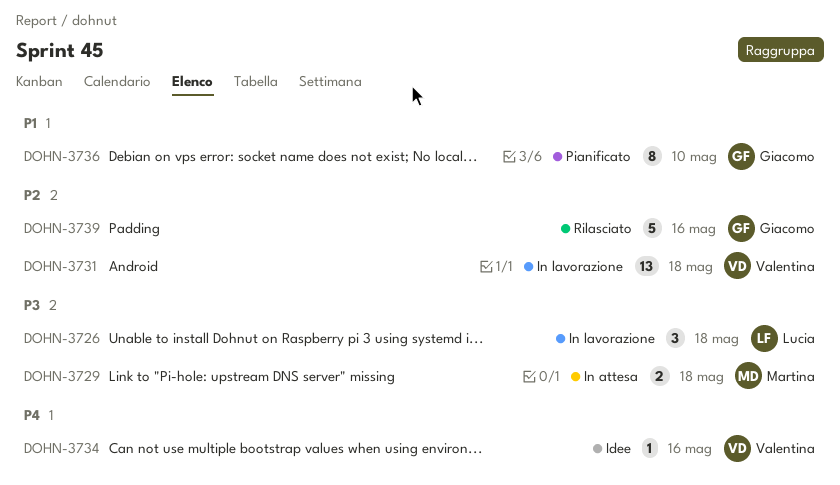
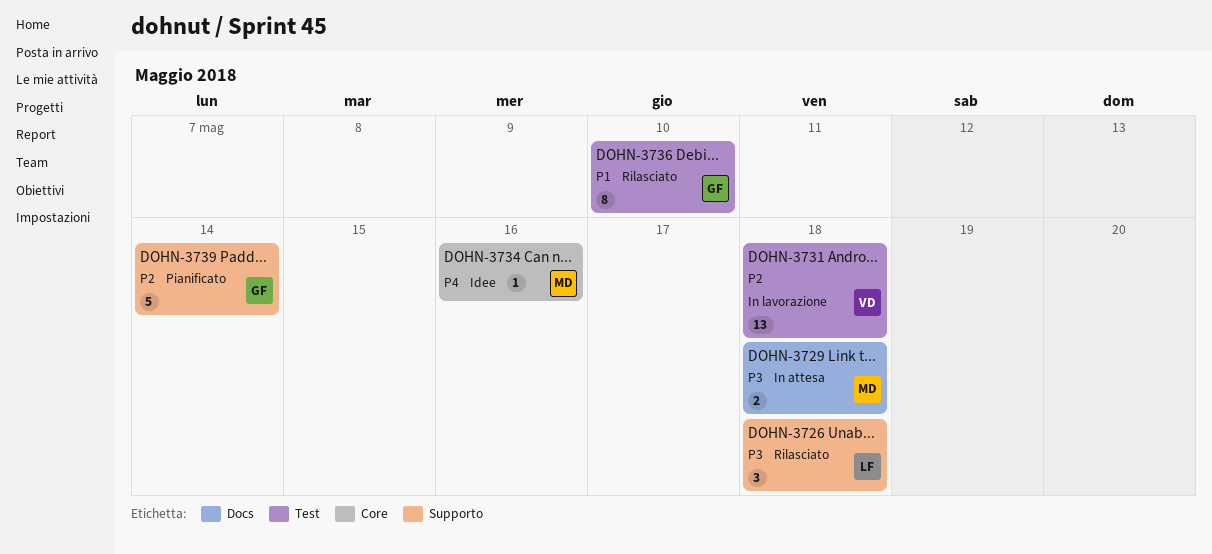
DOHN-3726, status: In lavorazione -> Rilasciato
DOHN-3734, owner: Valentina -> Martina
DOHN-3736, status: Pianificato -> Rilasciato
DOHN-3739, status: Rilasciato -> Pianificato
DOHN-3739, due: May 16 -> May 14

